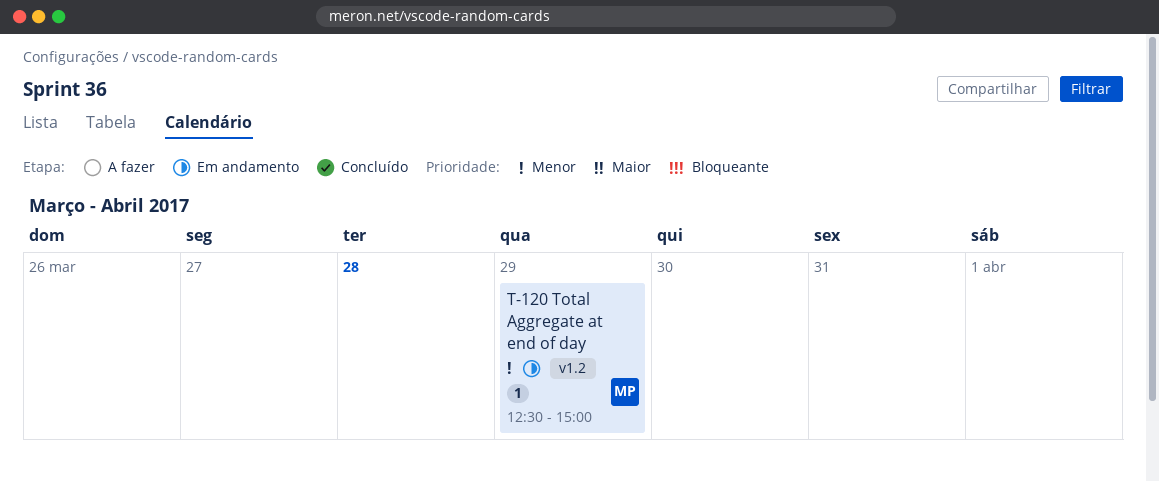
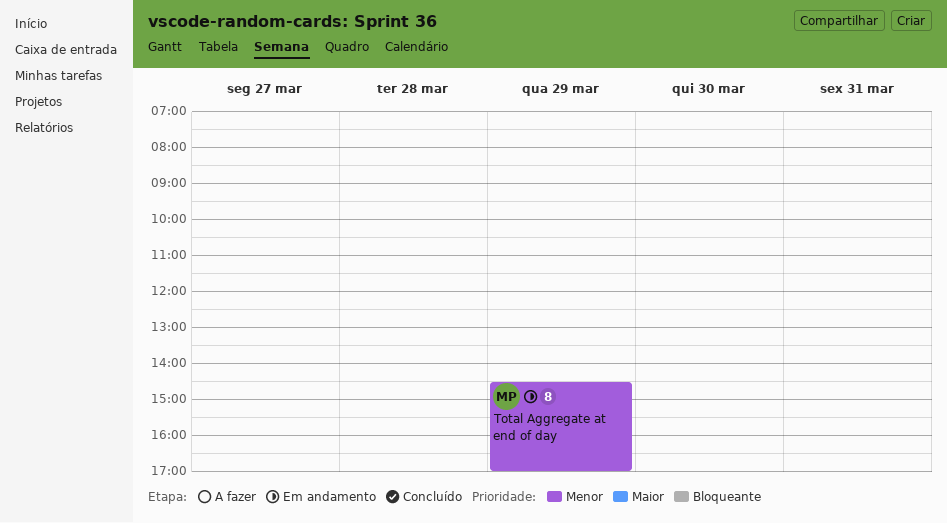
Total Aggregate at end of day, estimate: 1 -> 8
Total Aggregate at end of day, begins: 12:30 -> 14:30
Total Aggregate at end of day, ends: 15:00 -> 17:00

